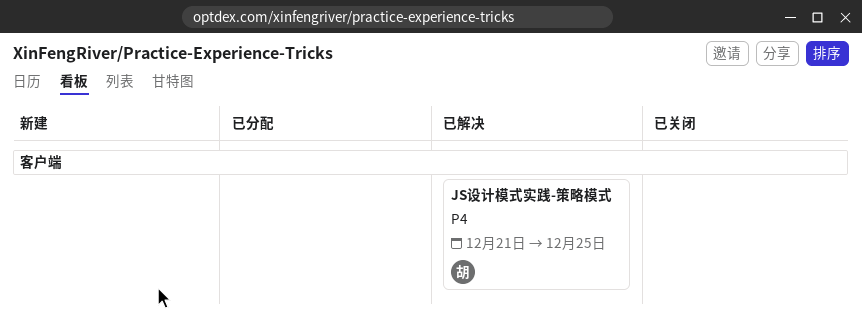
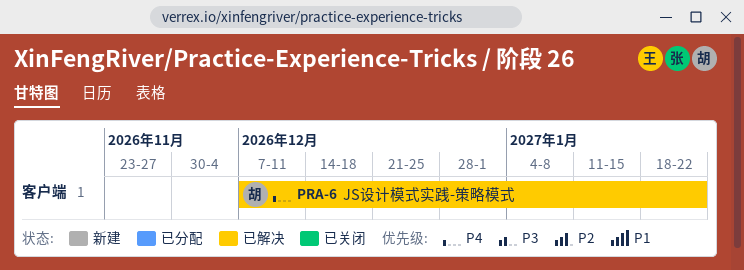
JS设计模式实践-策略模式, start: Dec 21 -> Dec 7
JS设计模式实践-策略模式, due: Dec 25 -> Jan 22

